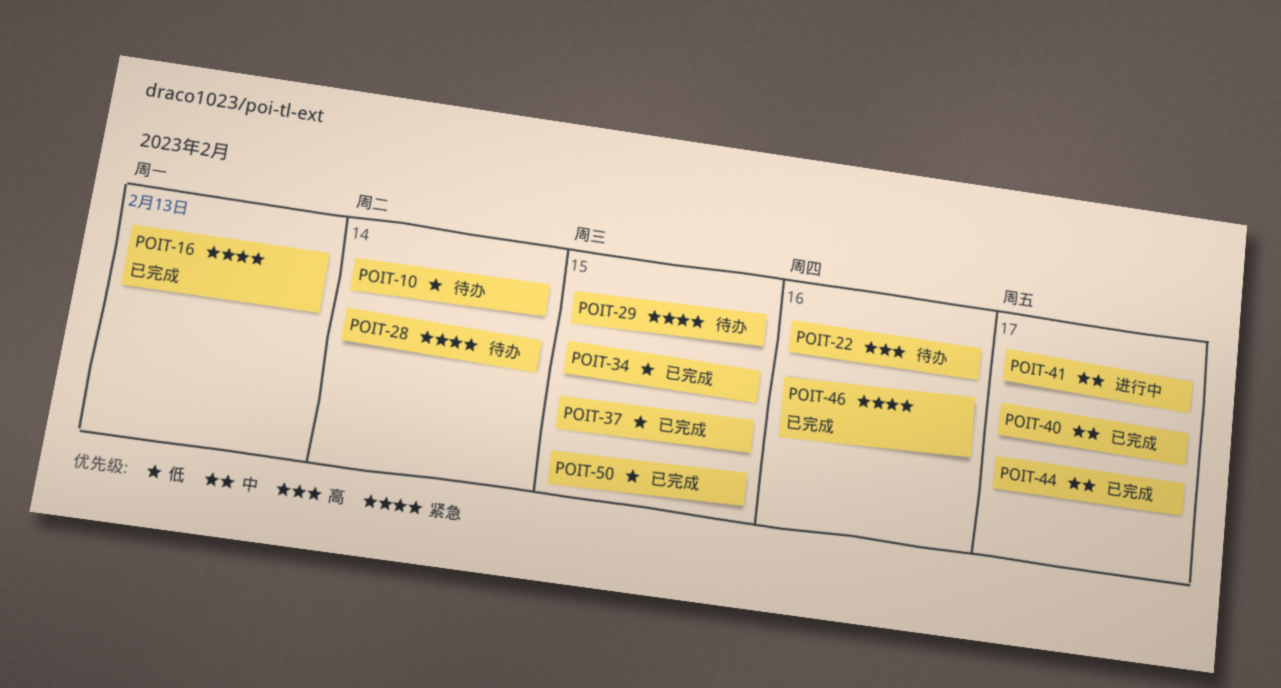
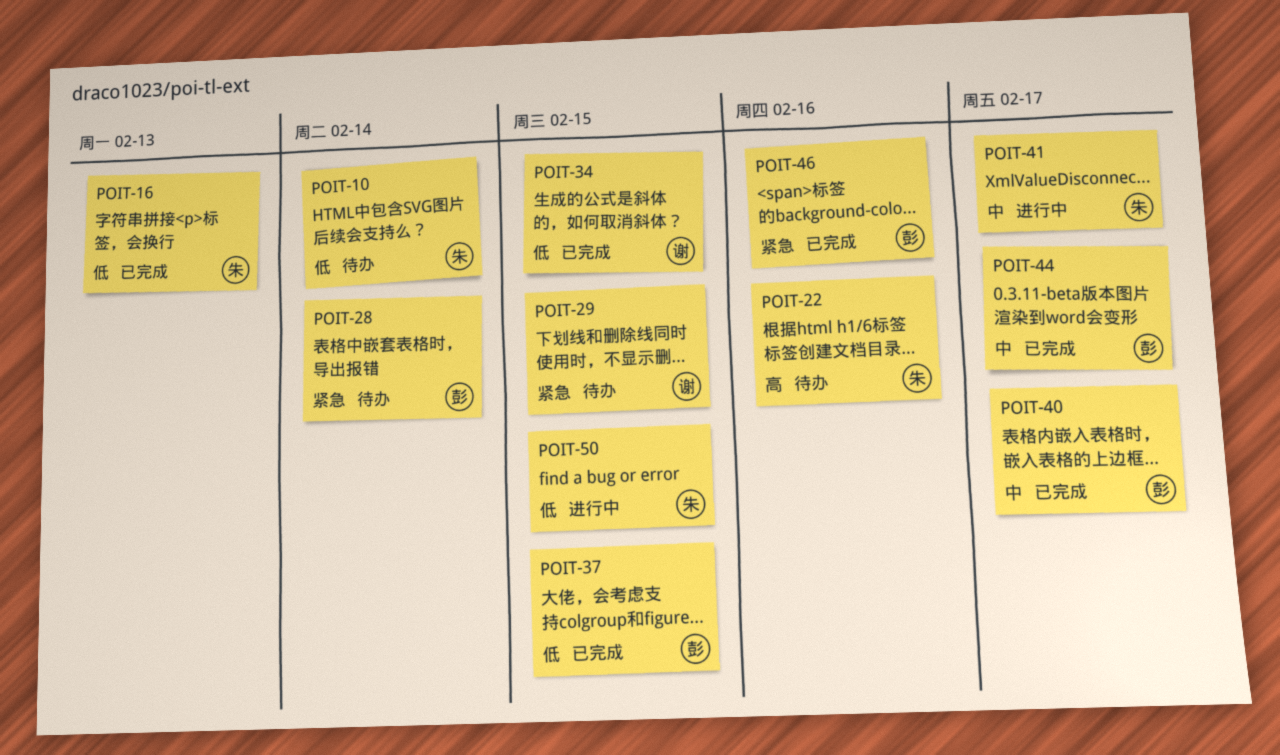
POIT-16, priority: 紧急 -> 低
POIT-50, status: 已完成 -> 进行中

